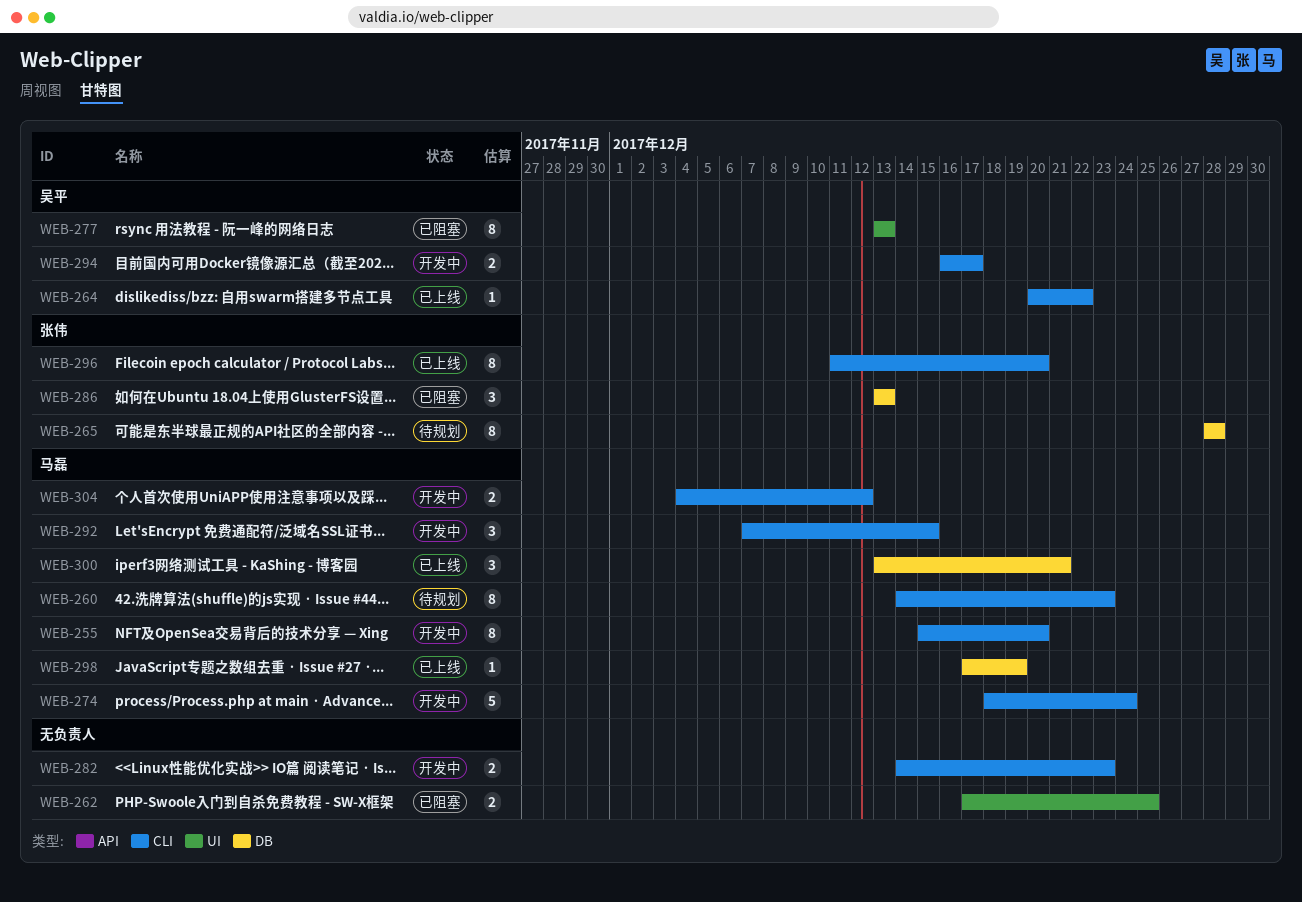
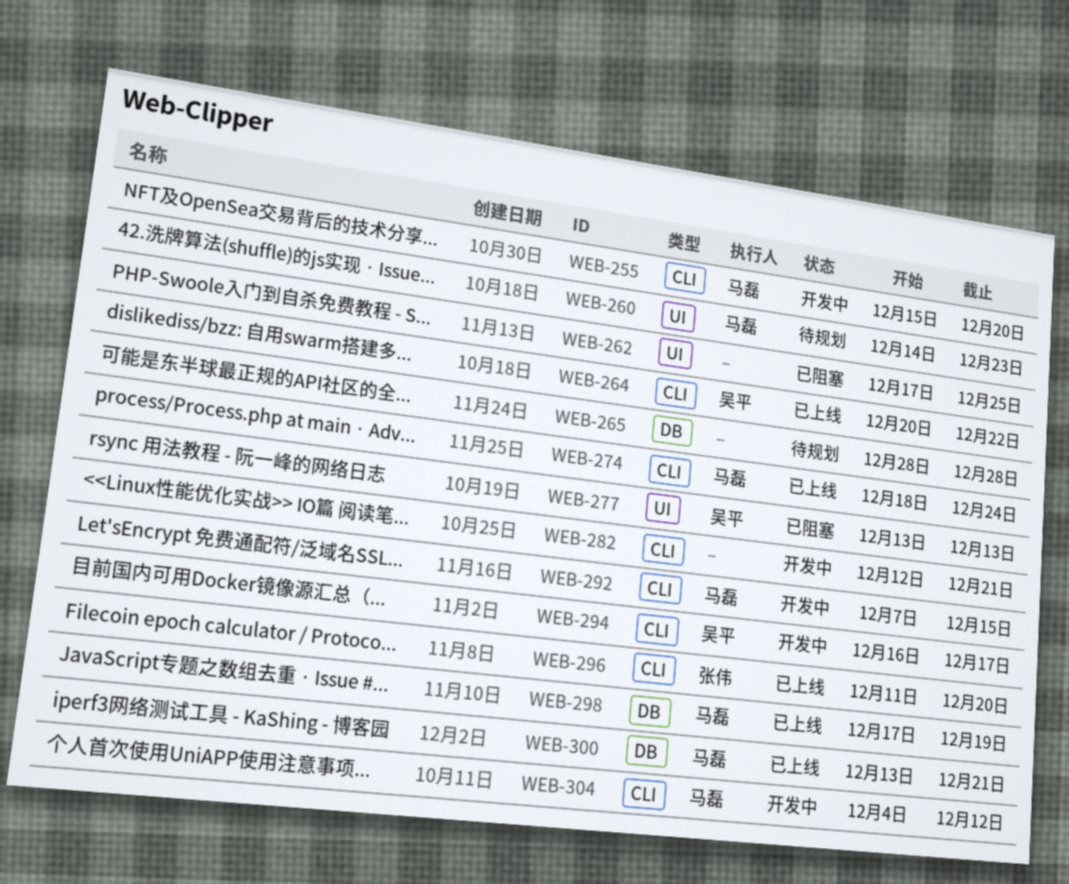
WEB-260, label: CLI -> UI
WEB-265, owner: 张伟 -> none
WEB-274, status: 开发中 -> 已上线
WEB-282, start: Dec 14 -> Dec 12
WEB-282, due: Dec 23 -> Dec 21
WEB-286: present -> none

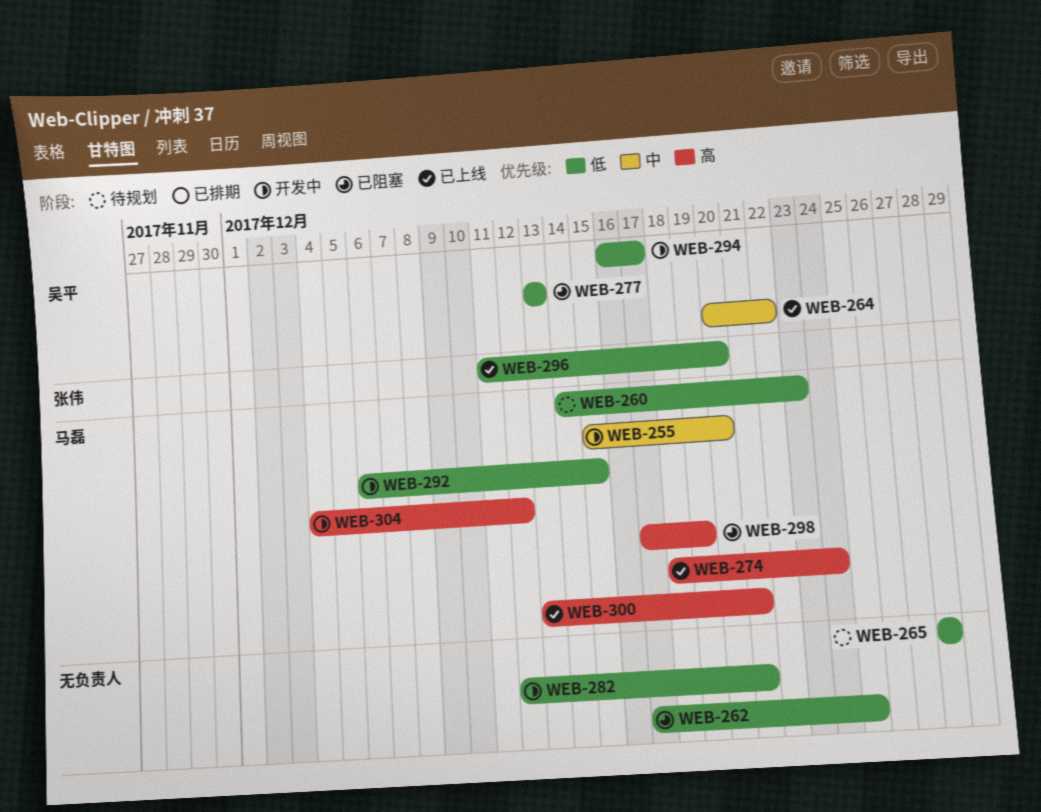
WEB-292, start: Dec 7 -> Dec 6
WEB-298, status: 已上线 -> 已阻塞

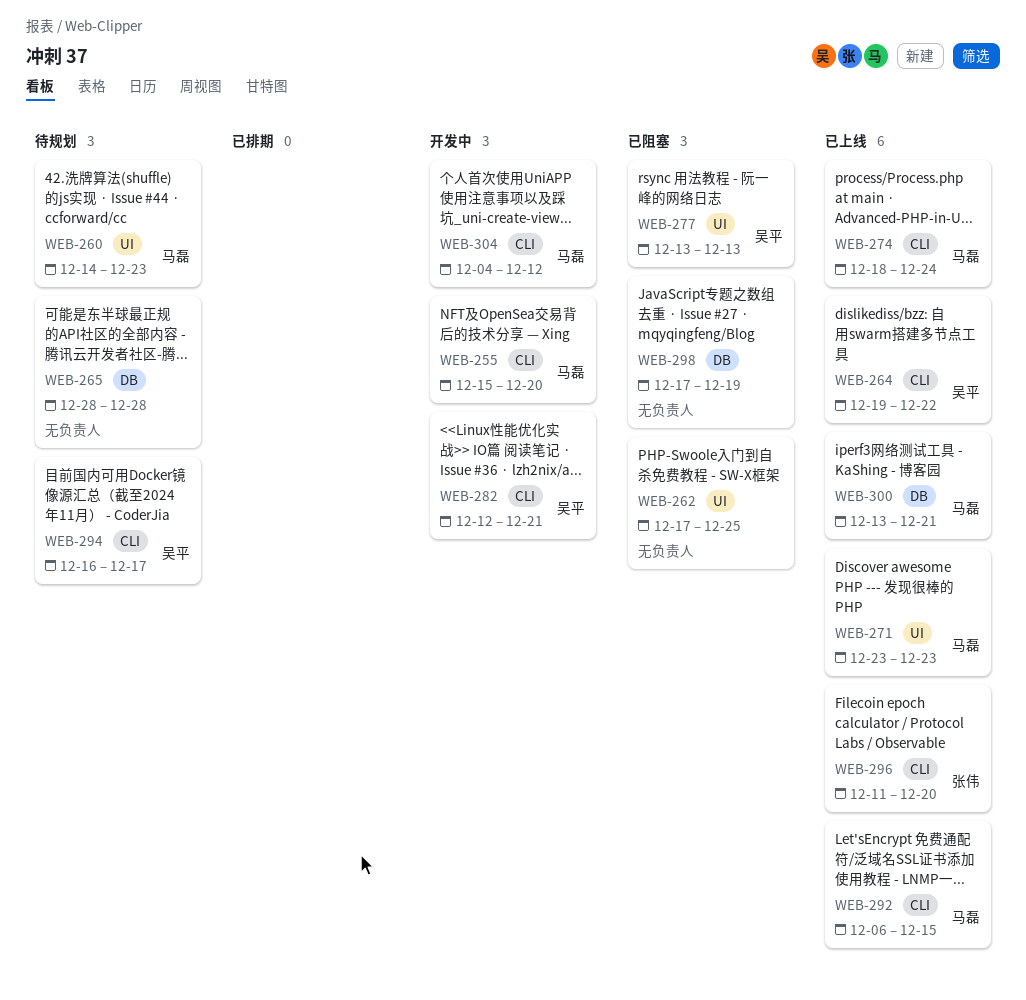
WEB-264, start: Dec 20 -> Dec 19
WEB-271: none -> present
WEB-282, owner: none -> 吴平
WEB-292, status: 开发中 -> 已上线
WEB-294, status: 开发中 -> 待规划
WEB-298, owner: 马磊 -> none

